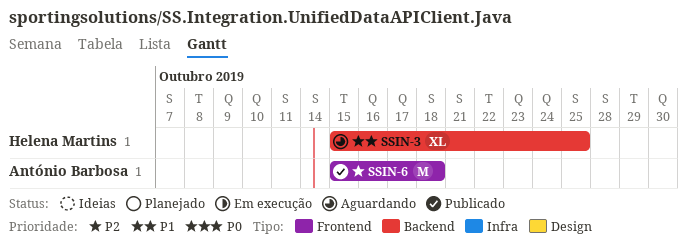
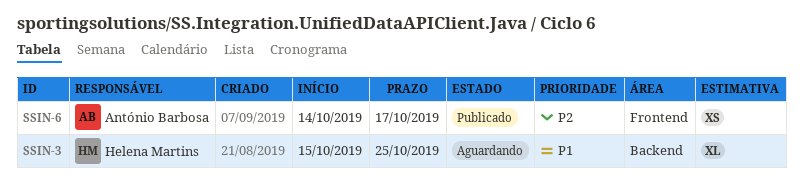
SSIN-6, estimate: M -> XS
SSIN-6, start: Oct 15 -> Oct 14
SSIN-6, due: Oct 18 -> Oct 17

